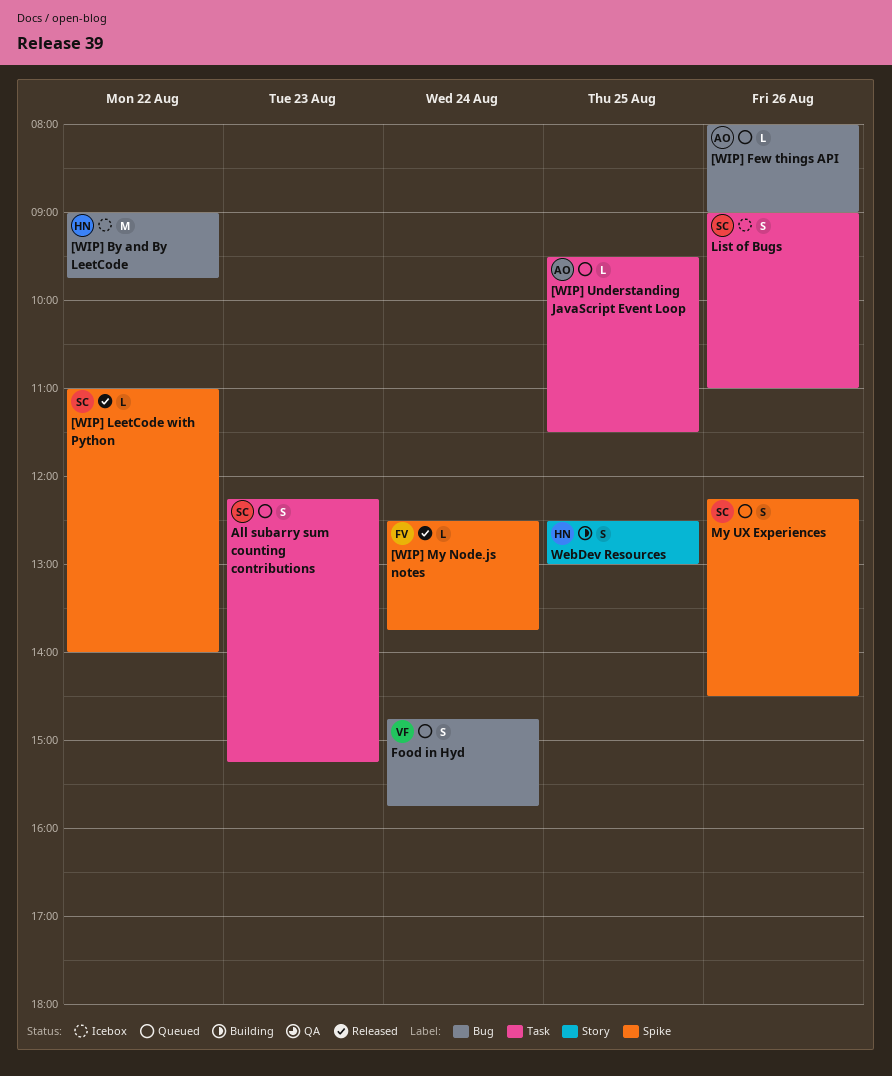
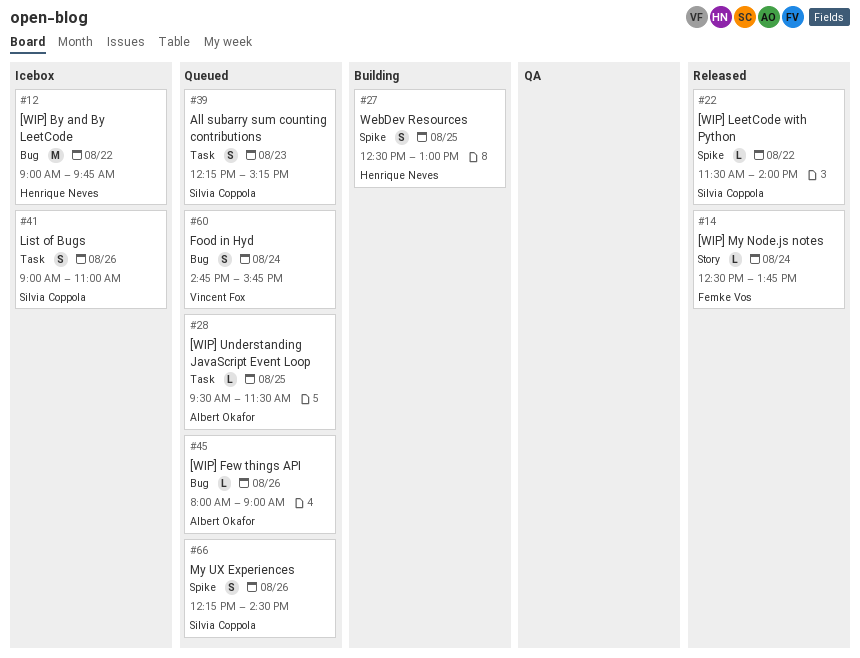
[WIP] LeetCode with Python, begins: 11:00 -> 11:30
[WIP] My Node.js notes, label: Spike -> Story
WebDev Resources, label: Story -> Spike

